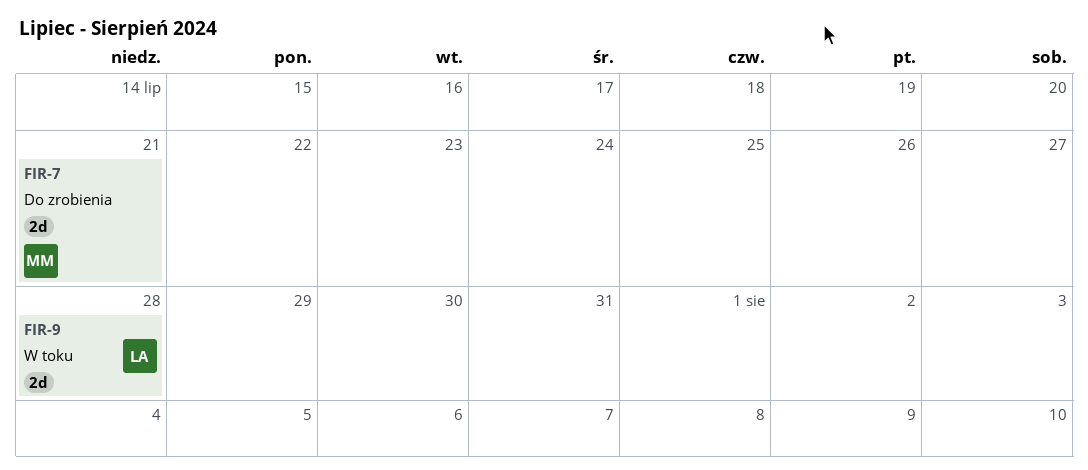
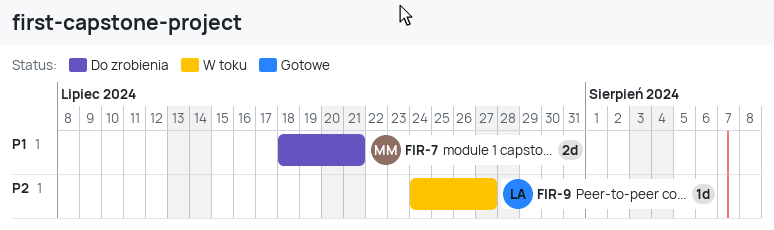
FIR-9, estimate: 2d -> 1d
FIR-9, due: Jul 28 -> Jul 27

